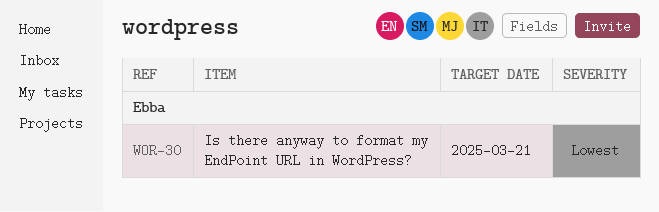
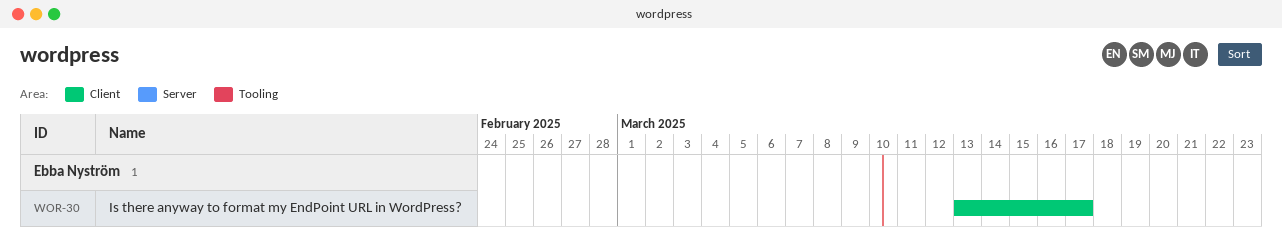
WOR-30, due: Mar 21 -> Mar 17

